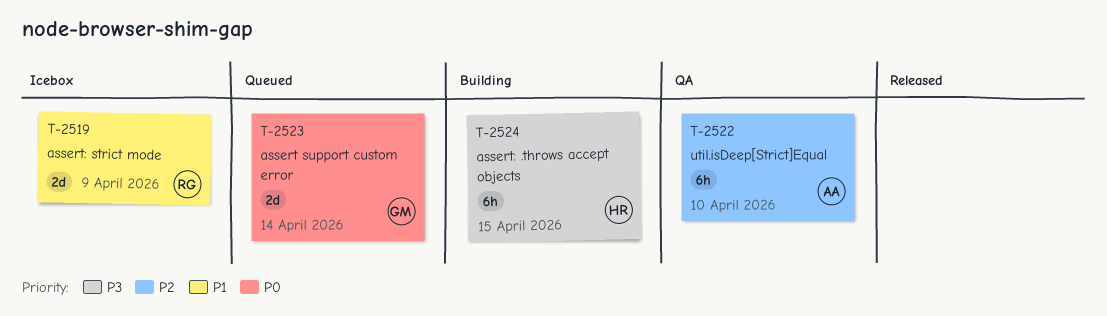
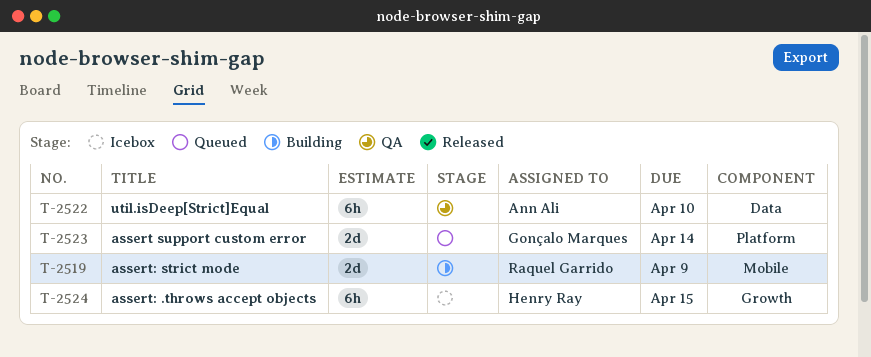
T-2519, status: Icebox -> Building
T-2524, status: Building -> Icebox

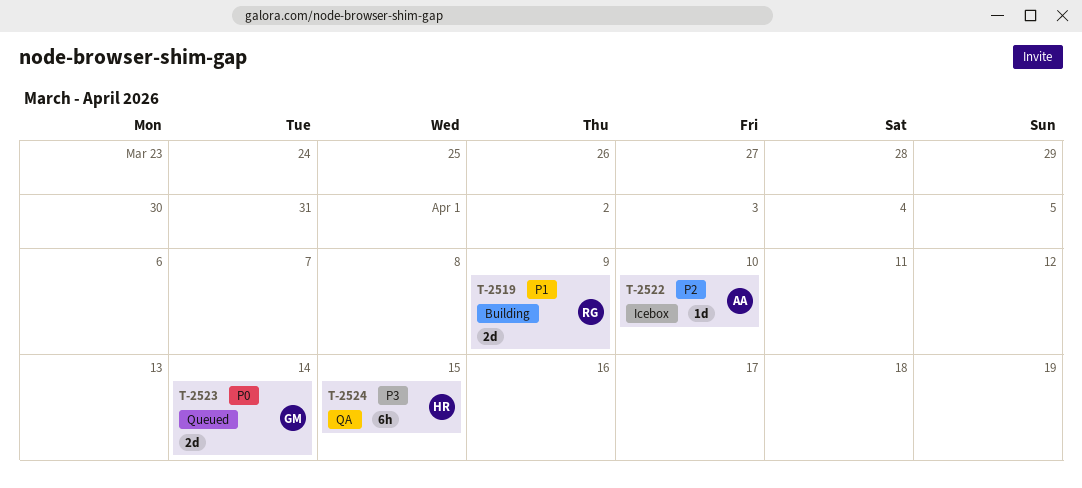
T-2522, status: QA -> Icebox
T-2522, estimate: 6h -> 1d
T-2524, status: Icebox -> QA

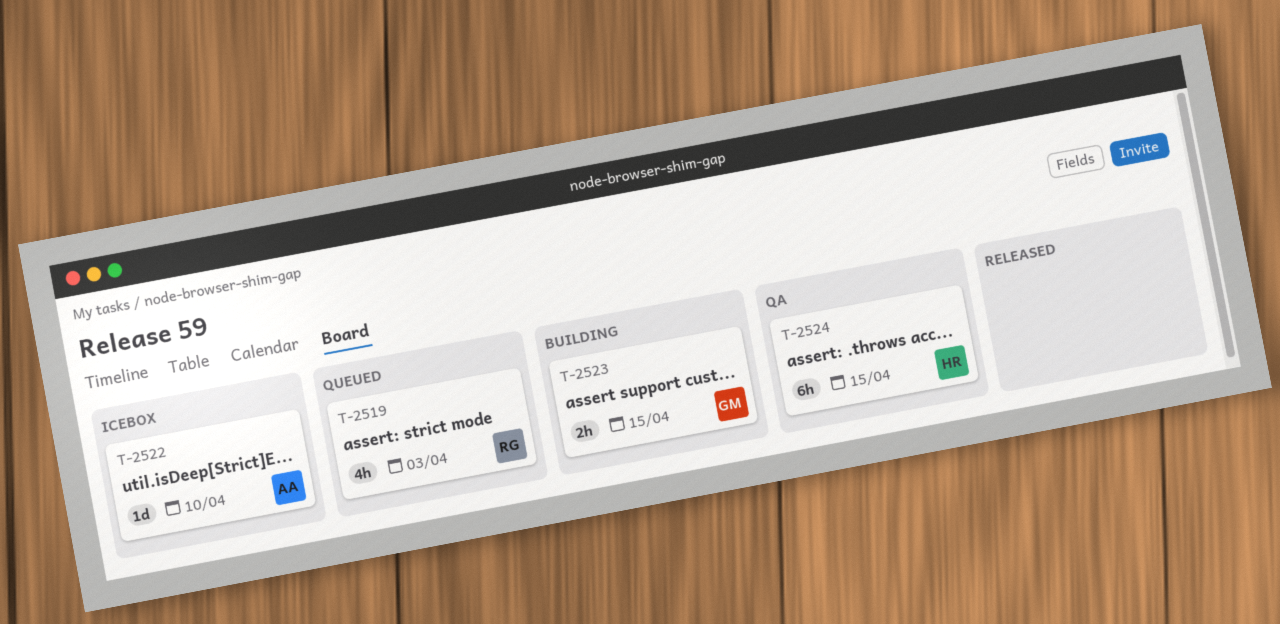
T-2519, status: Building -> Queued
T-2519, estimate: 2d -> 4h
T-2519, due: Apr 9 -> Apr 3
T-2523, status: Queued -> Building
T-2523, estimate: 2d -> 2h
T-2523, due: Apr 14 -> Apr 15

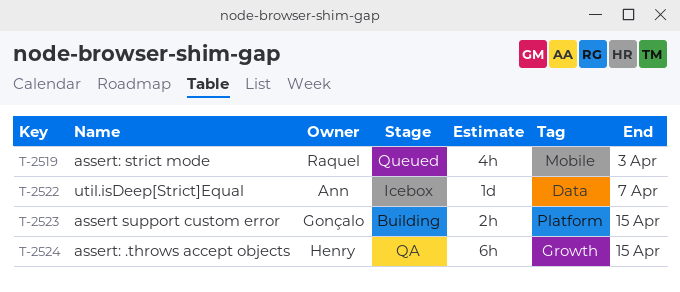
T-2522, due: Apr 10 -> Apr 7

